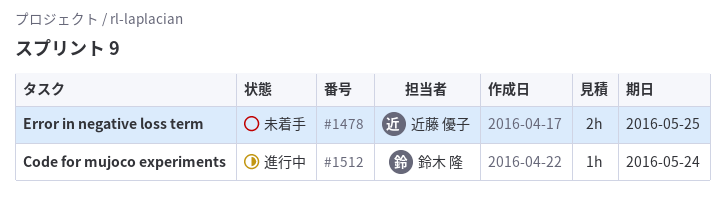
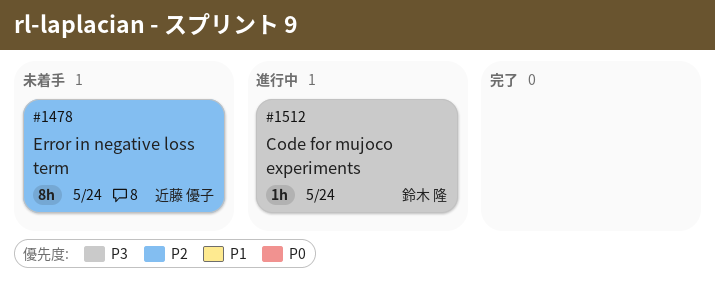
#1478, estimate: 2h -> 8h
#1478, due: May 25 -> May 24

